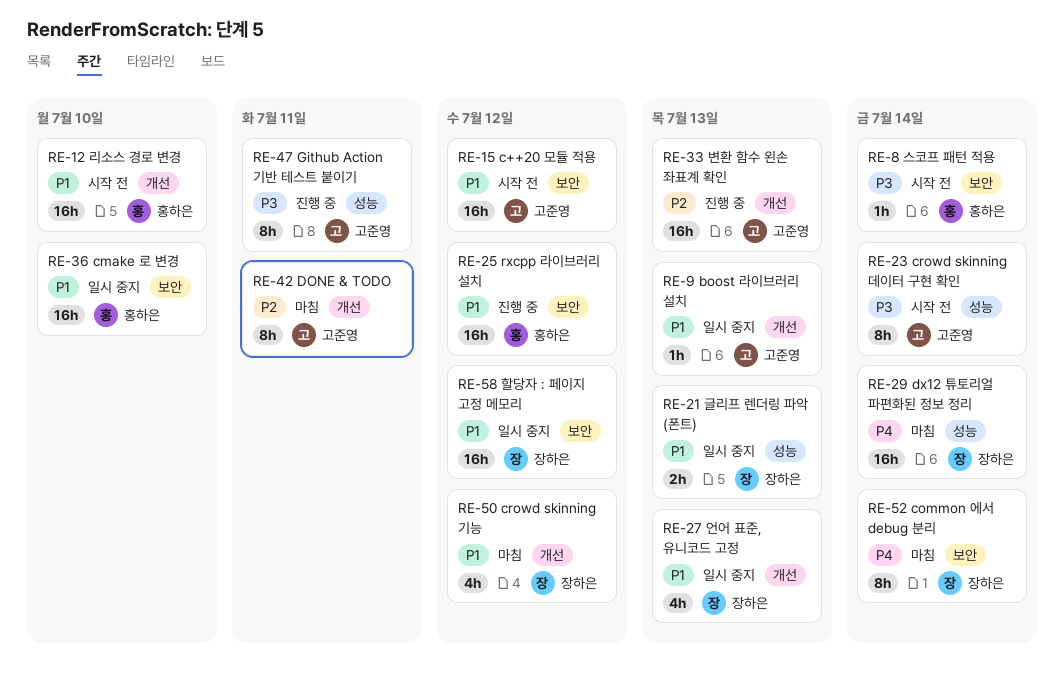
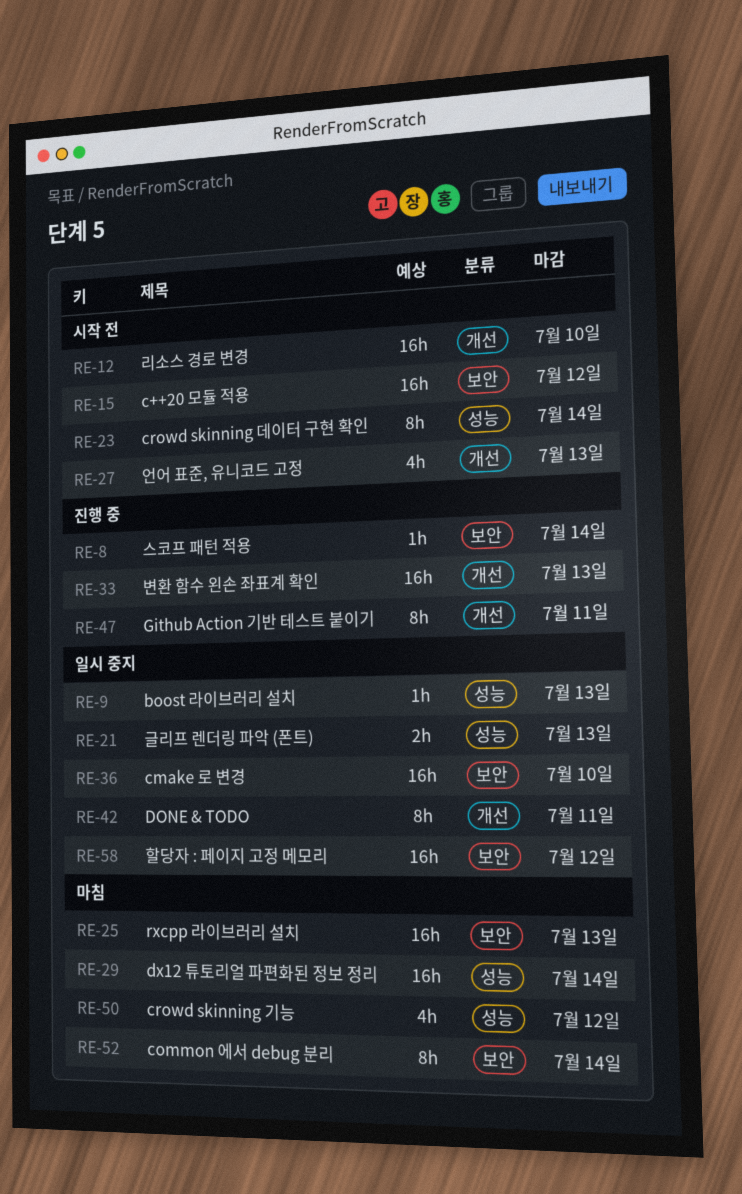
RE-8, status: 시작 전 -> 진행 중
RE-9, label: 개선 -> 성능
RE-25, status: 진행 중 -> 마침
RE-25, due: Jul 12 -> Jul 13
RE-27, status: 일시 중지 -> 시작 전
RE-42, status: 마침 -> 일시 중지
RE-47, label: 성능 -> 개선
RE-50, label: 개선 -> 성능

